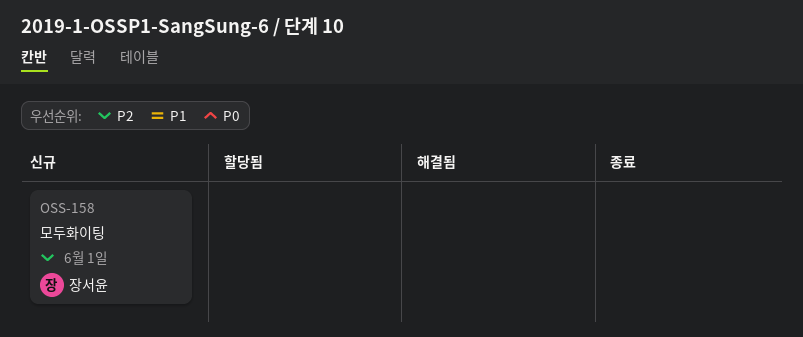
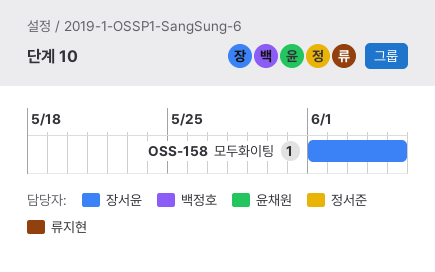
OSS-158, due: Jun 1 -> Jun 5

